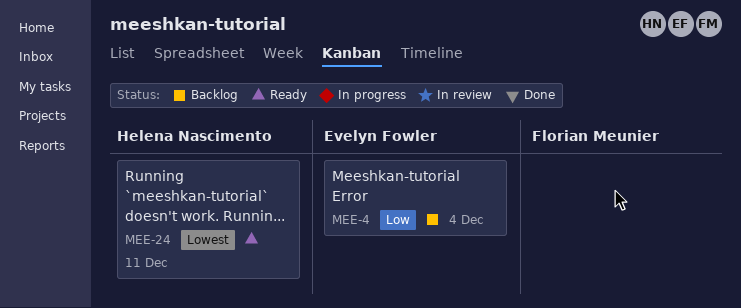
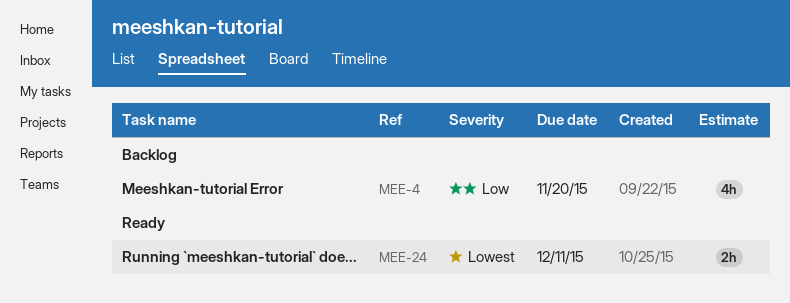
MEE-4, due: Dec 4 -> Nov 20

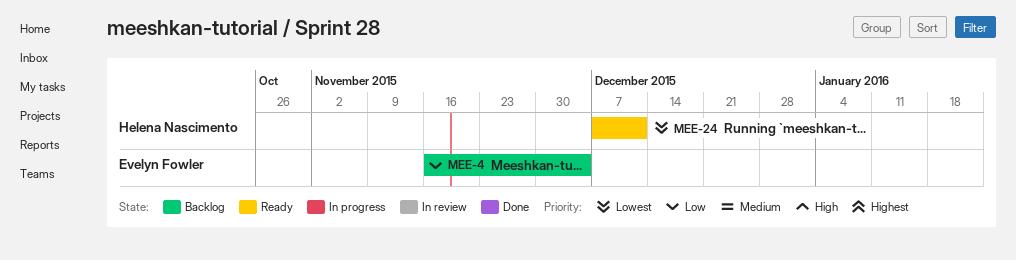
MEE-4, due: Nov 20 -> Dec 4

